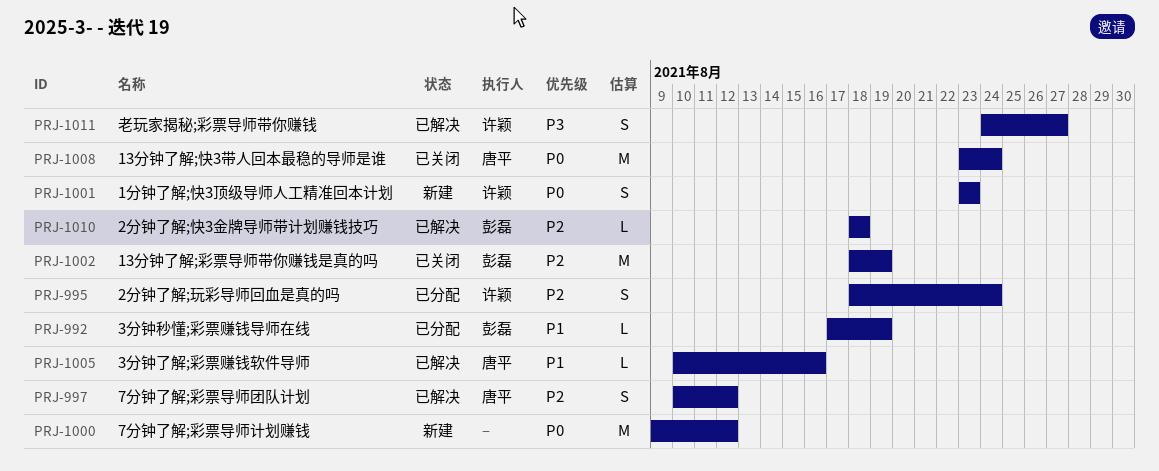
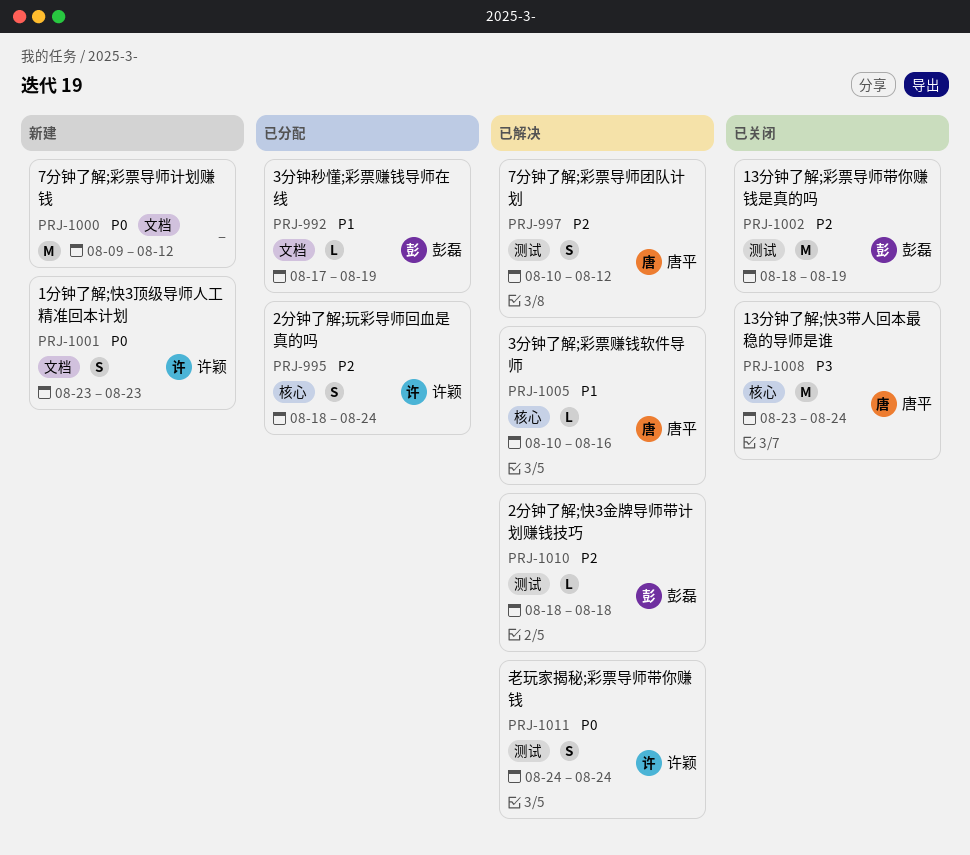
PRJ-1008, priority: P0 -> P3
PRJ-1011, priority: P3 -> P0
PRJ-1011, due: Aug 27 -> Aug 24

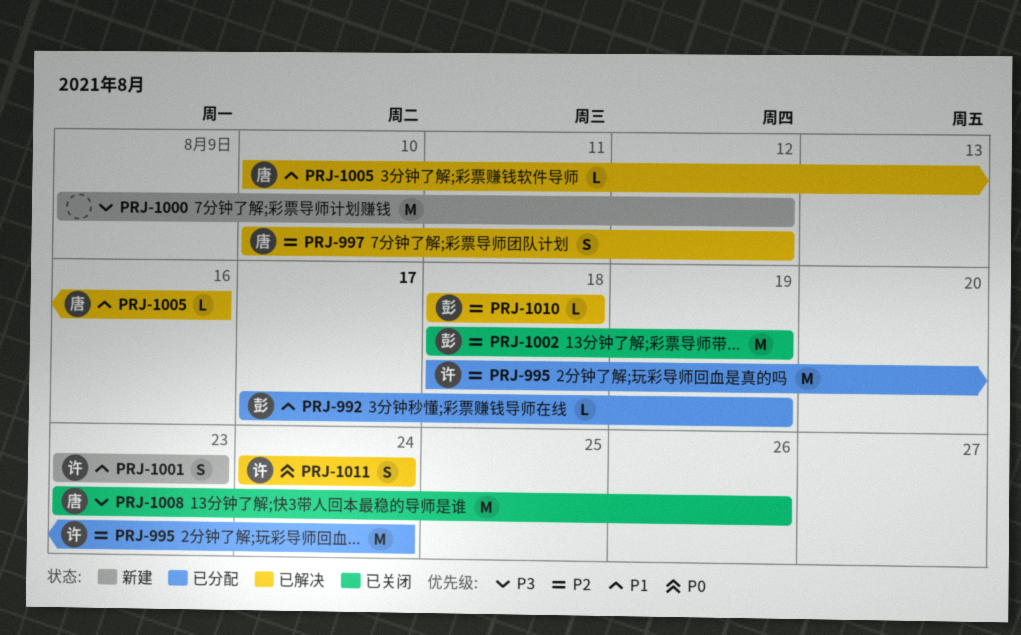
PRJ-995, estimate: S -> M
PRJ-1000, priority: P0 -> P3
PRJ-1001, priority: P0 -> P1
PRJ-1008, due: Aug 24 -> Aug 26

